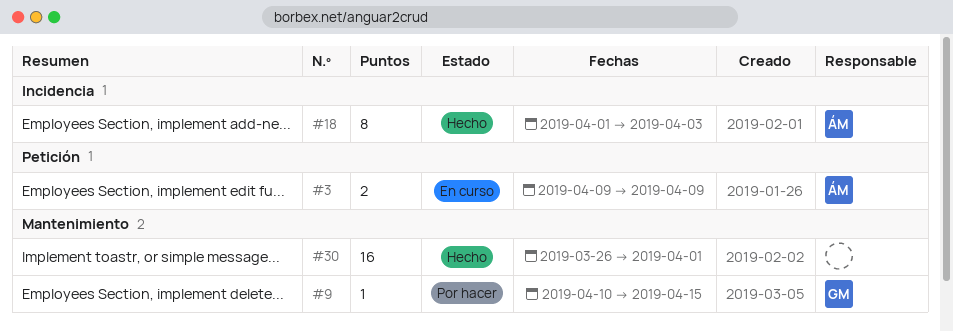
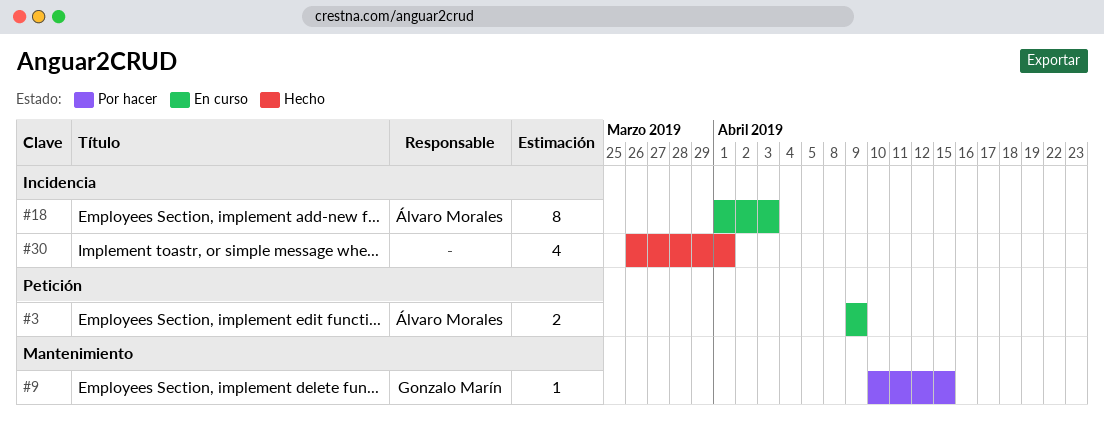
#18, status: Hecho -> En curso
#30, label: Mantenimiento -> Incidencia
#30, estimate: 16 -> 4

